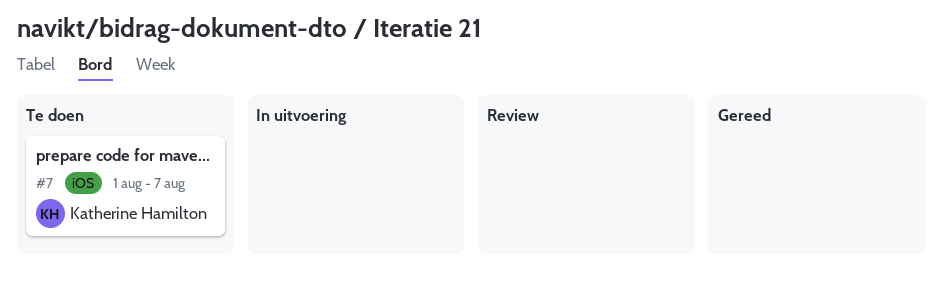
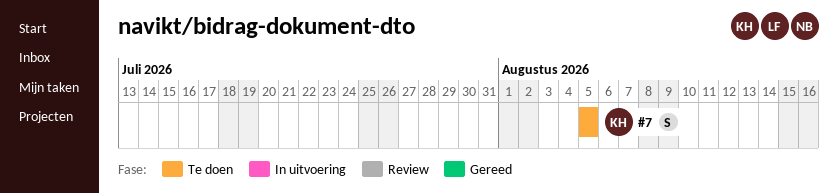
#7, start: Aug 1 -> Aug 5
#7, due: Aug 7 -> Aug 5

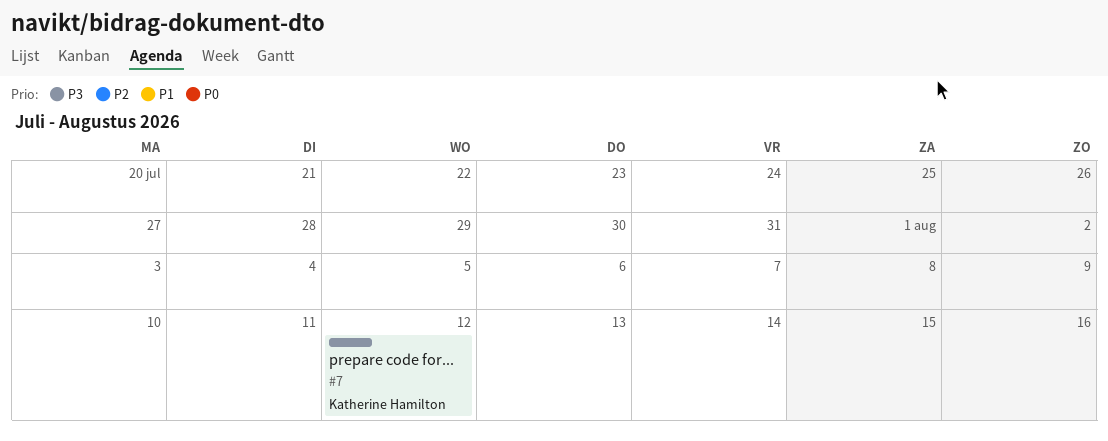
#7, due: Aug 5 -> Aug 12

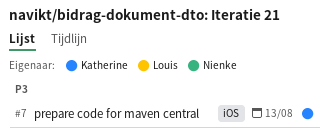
#7, due: Aug 12 -> Aug 13

